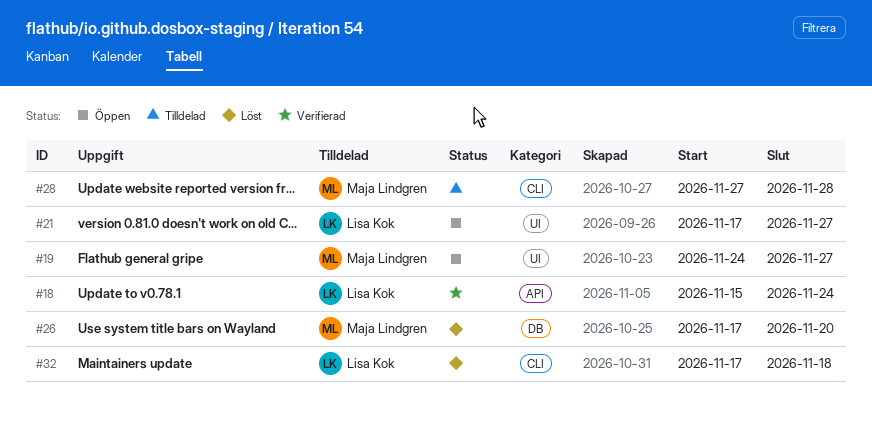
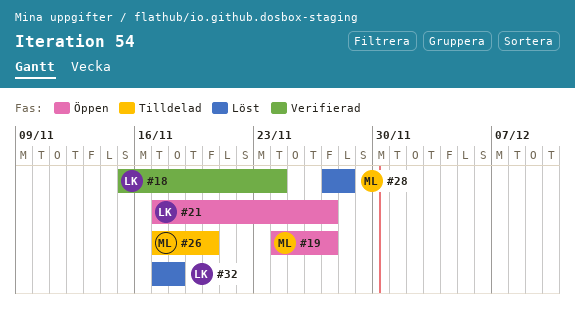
#26, status: Löst -> Tilldelad
#28, status: Tilldelad -> Löst

